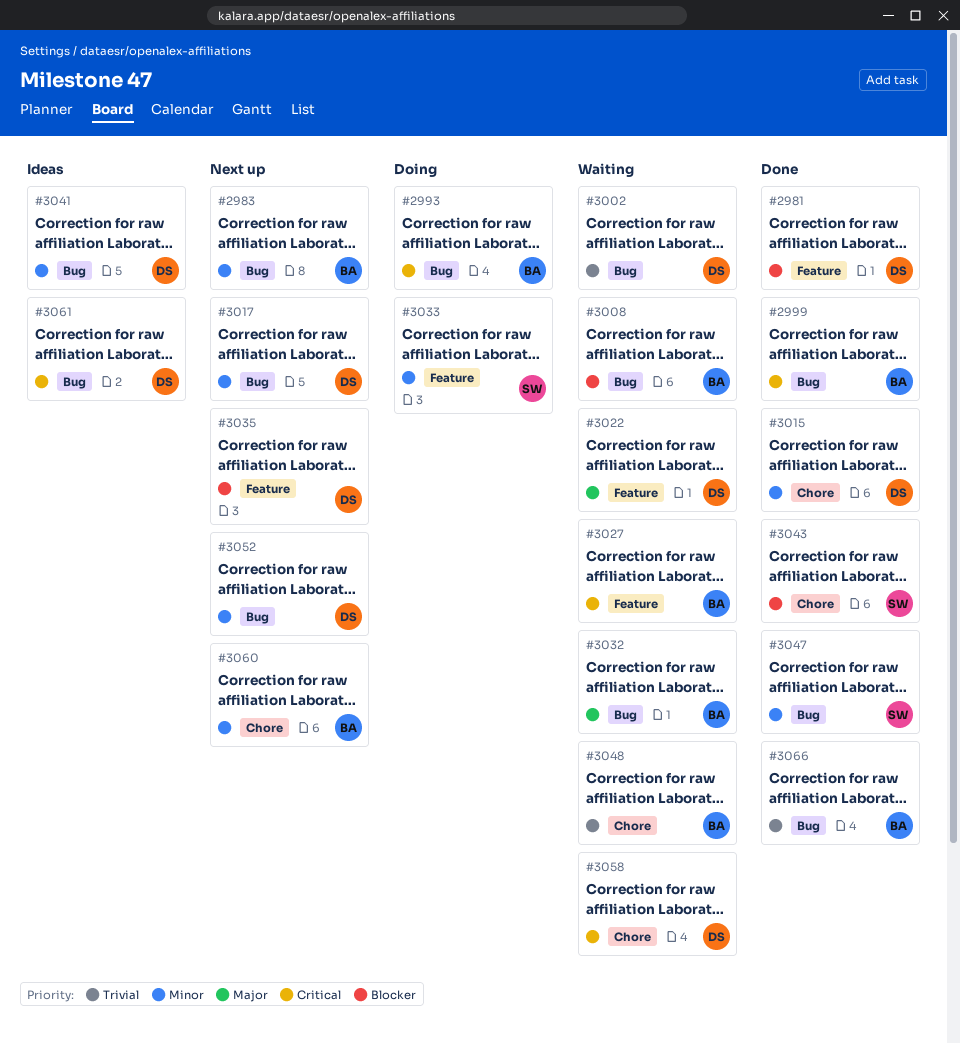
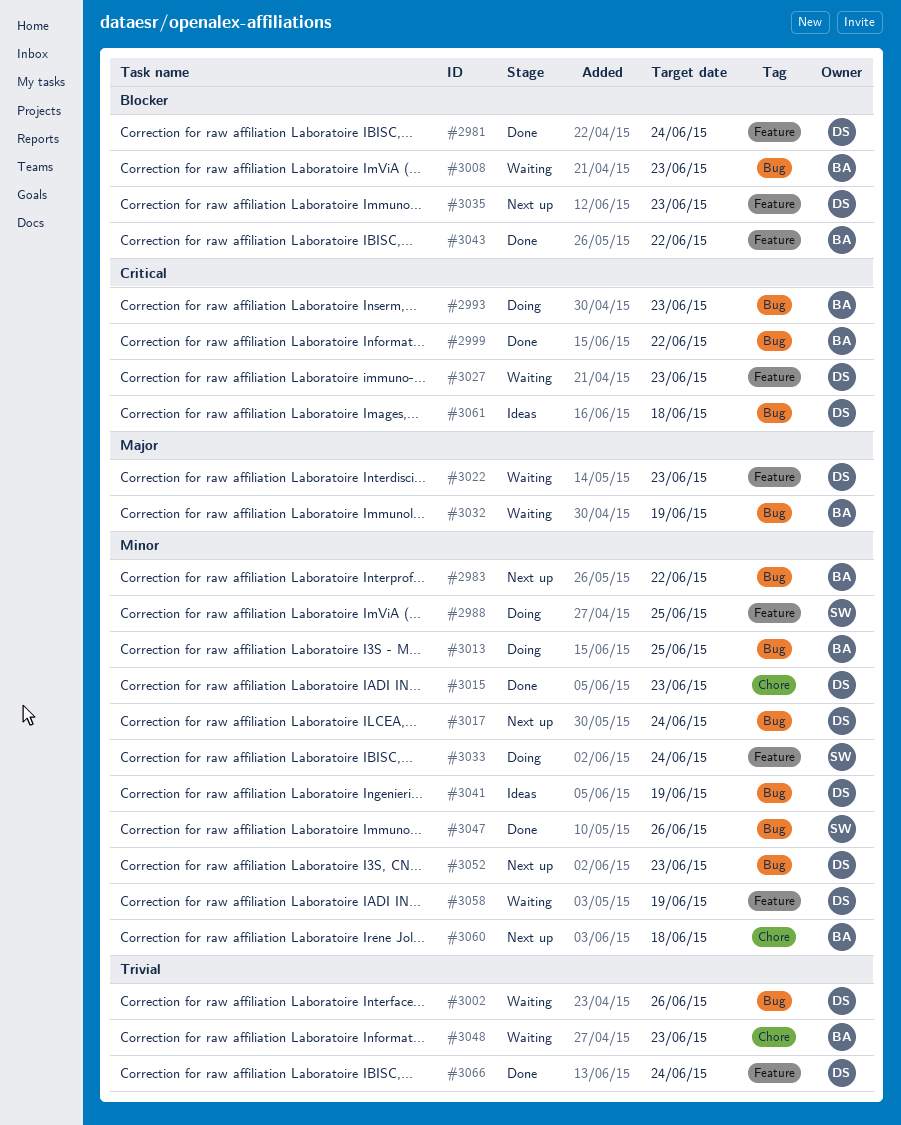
#2988: none -> present
#3013: none -> present
#3027, owner: BA -> DS
#3043, owner: SW -> BA
#3043, label: Chore -> Feature
#3058, priority: Critical -> Minor
#3058, label: Chore -> Feature
#3066, owner: BA -> DS
#3066, label: Bug -> Feature

